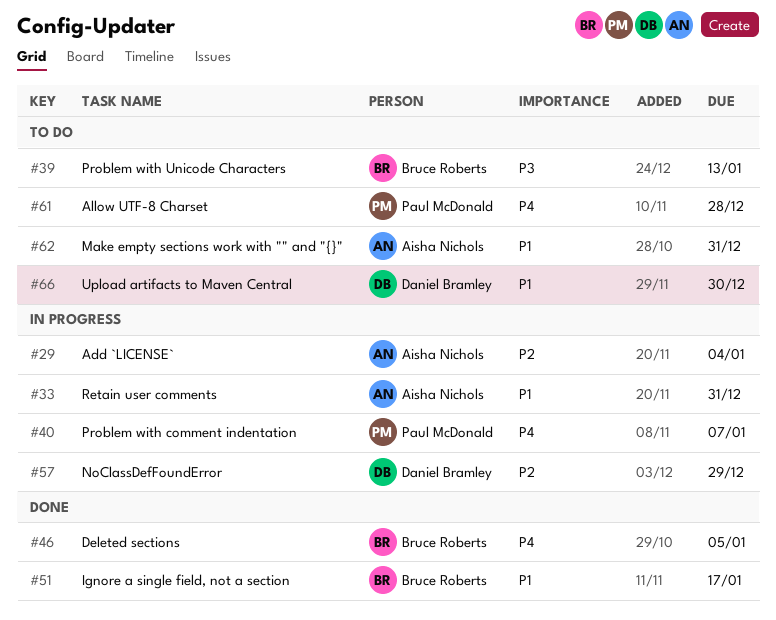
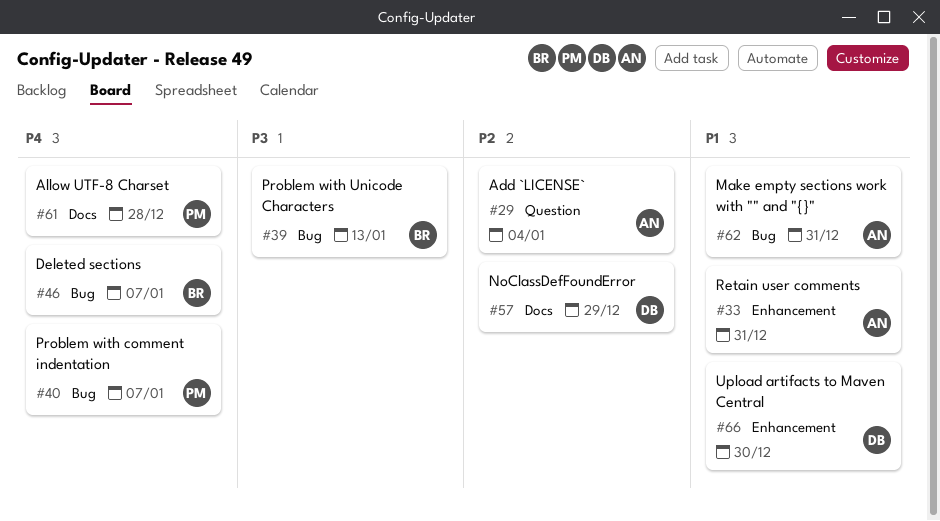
#46, due: Jan 5 -> Jan 7
#51: present -> none

